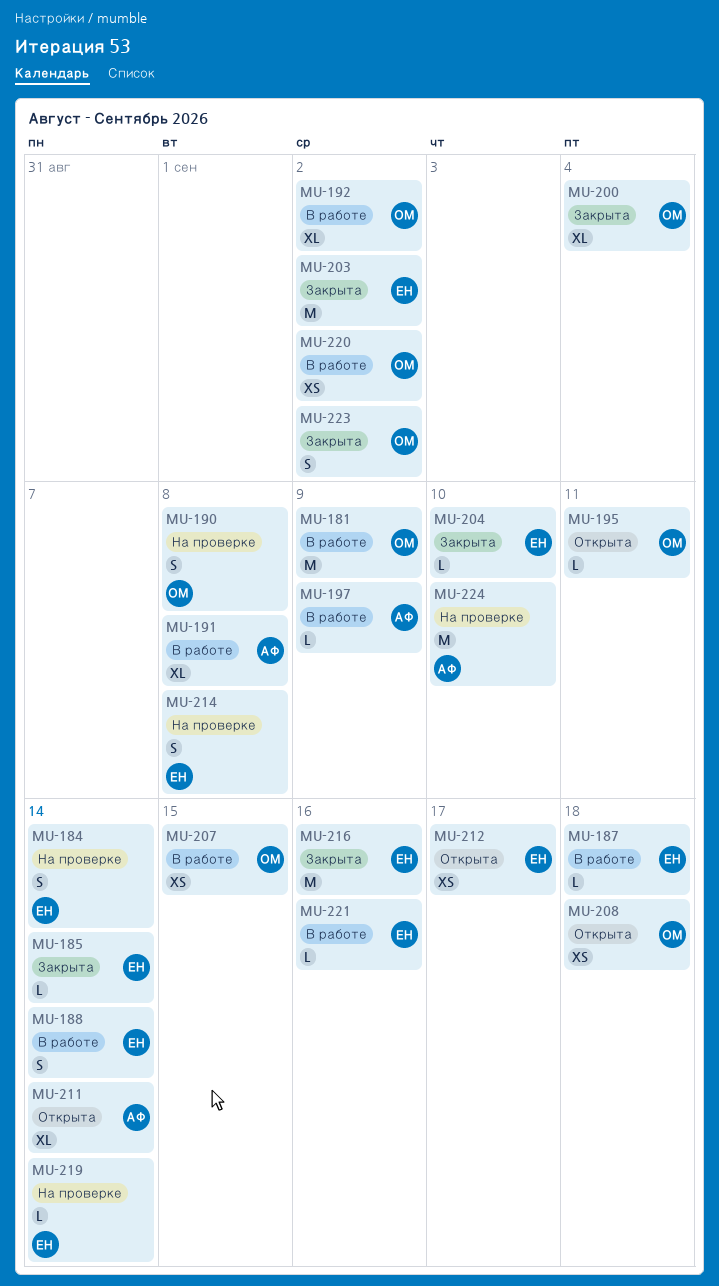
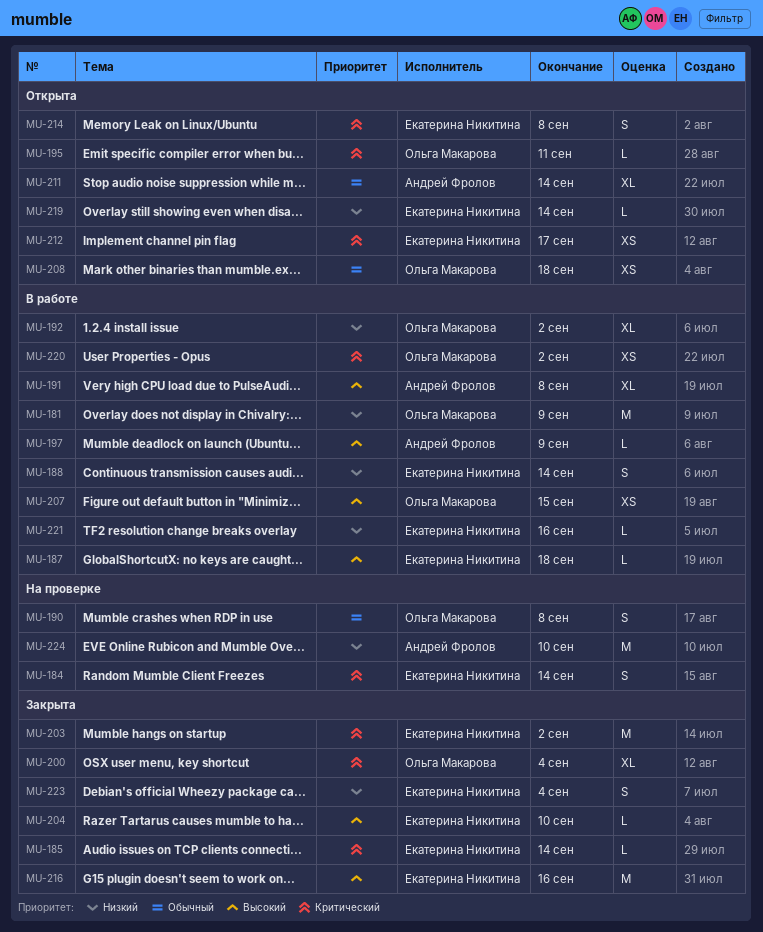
MU-214, status: На проверке -> Открыта
MU-219, status: На проверке -> Открыта
MU-223, owner: Ольга Макарова -> Екатерина Никитина
MU-223, due: Sep 2 -> Sep 4

